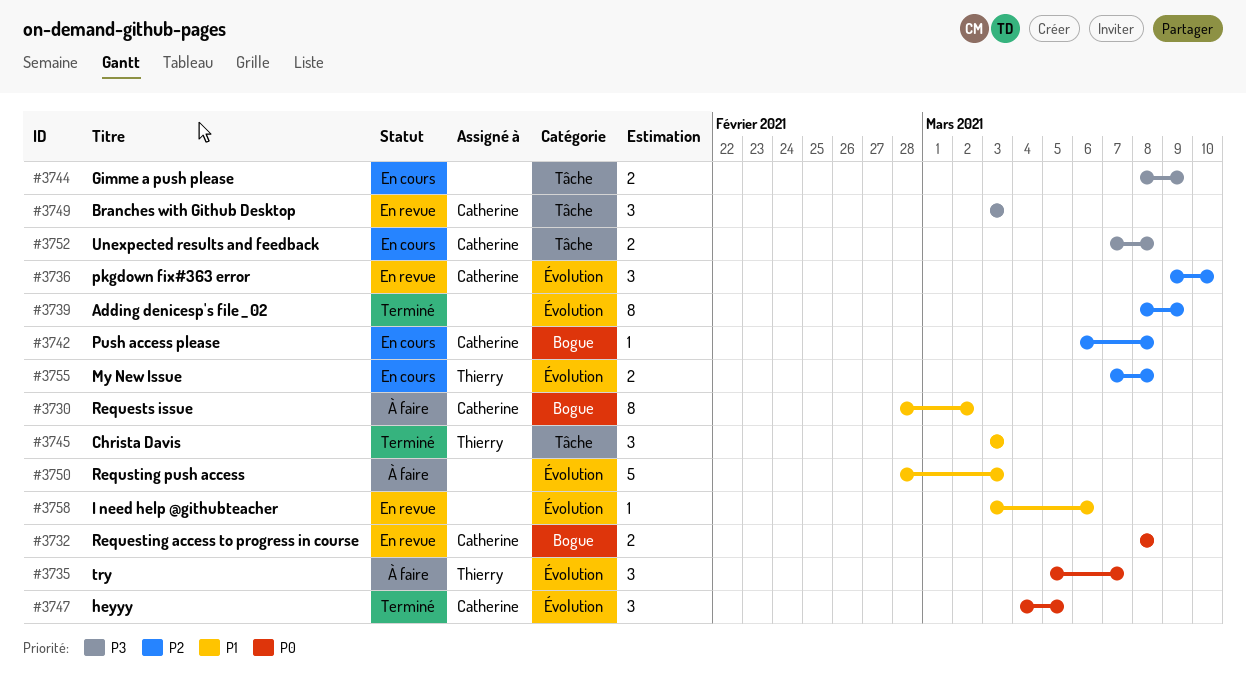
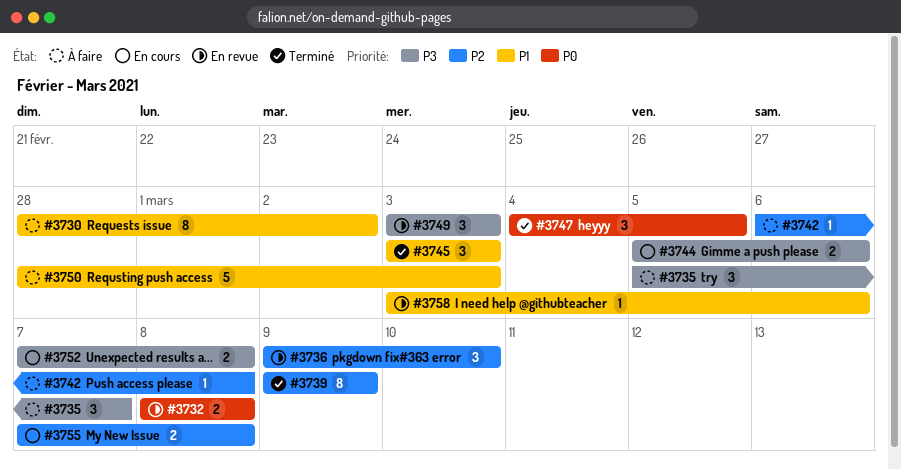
#3735, priority: P0 -> P3
#3739, start: Mar 8 -> Mar 9
#3742, status: En cours -> À faire
#3744, start: Mar 8 -> Mar 5
#3744, due: Mar 9 -> Mar 6

